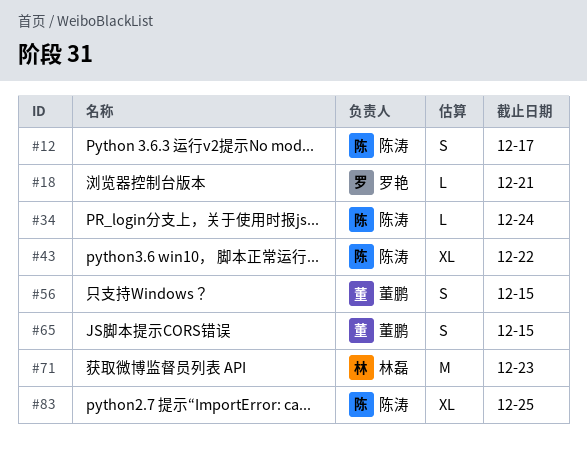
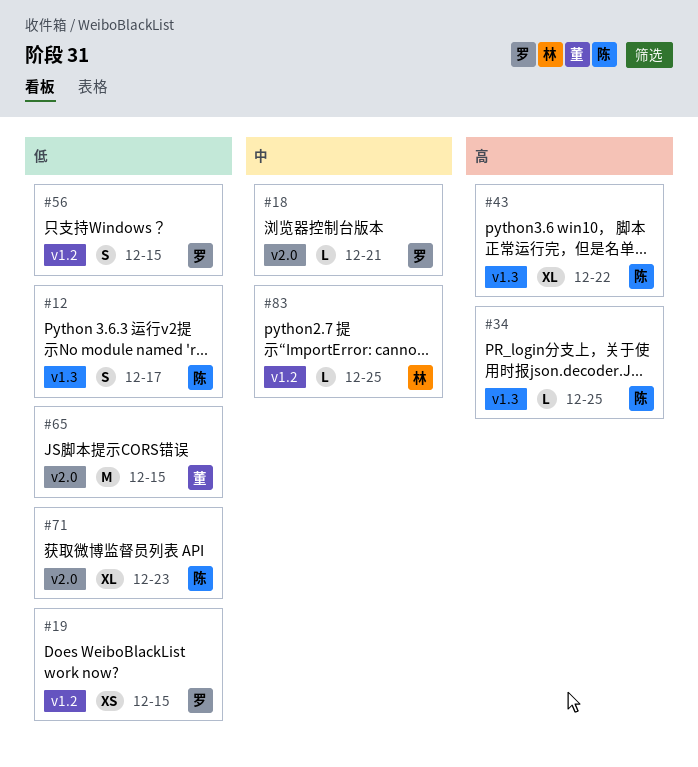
#19: none -> present
#34, due: Dec 24 -> Dec 25
#56, owner: 董鹏 -> 罗艳
#65, estimate: S -> M
#71, owner: 林磊 -> 陈涛
#71, estimate: M -> XL
#83, owner: 陈涛 -> 林磊
#83, estimate: XL -> L

